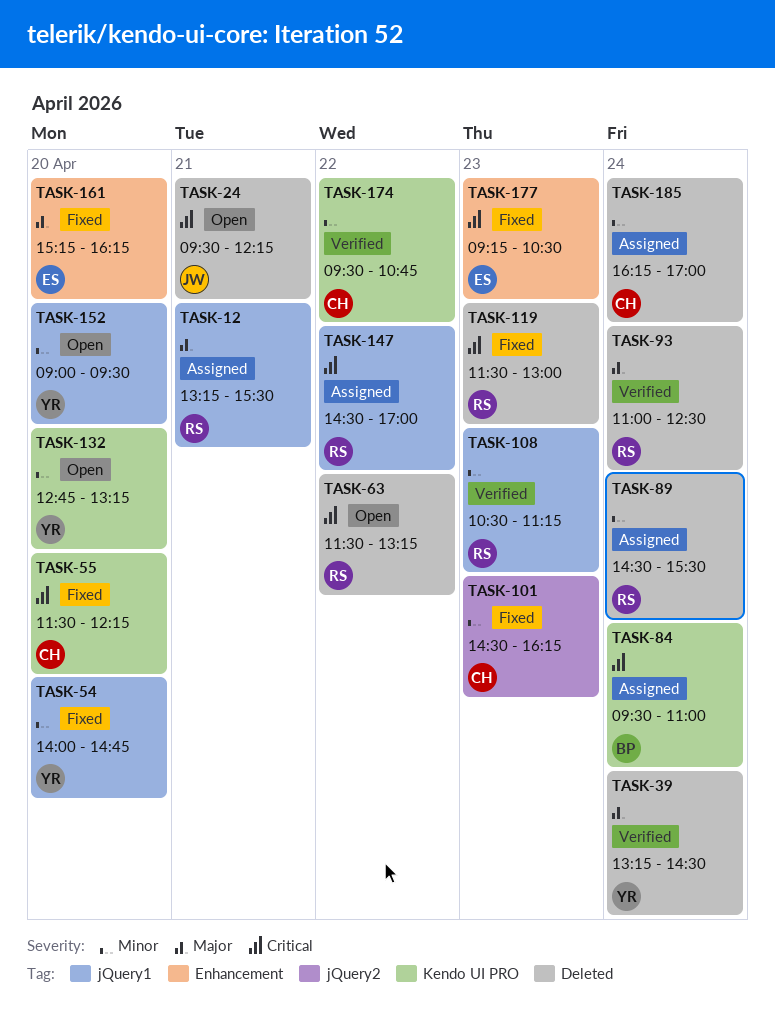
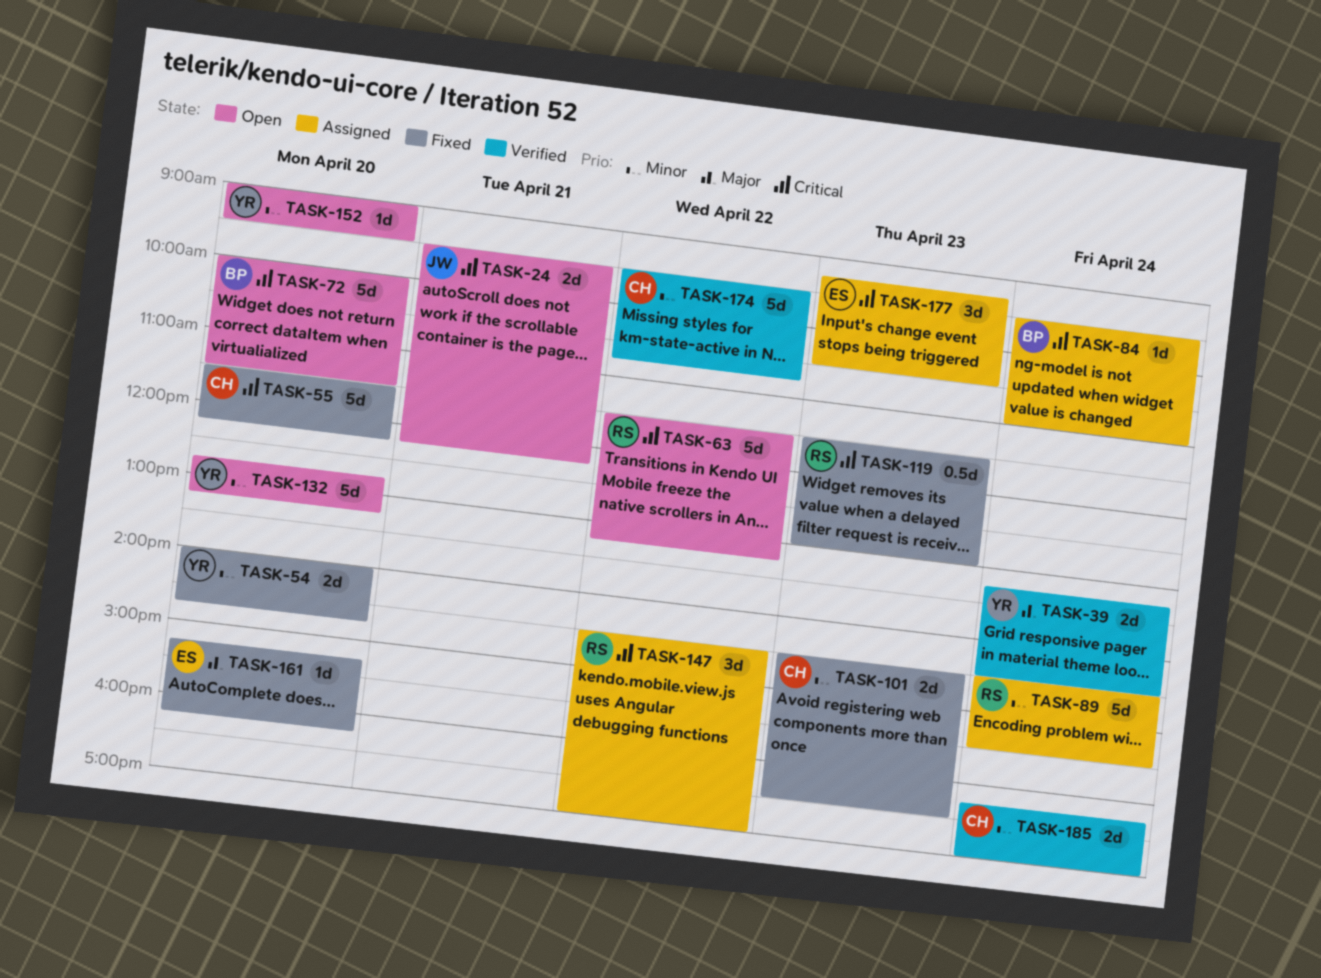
TASK-12: present -> none
TASK-72: none -> present
TASK-93: present -> none
TASK-101, ends: 16:15 -> 16:30
TASK-108: present -> none
TASK-177, status: Fixed -> Assigned
TASK-185, status: Assigned -> Verified

